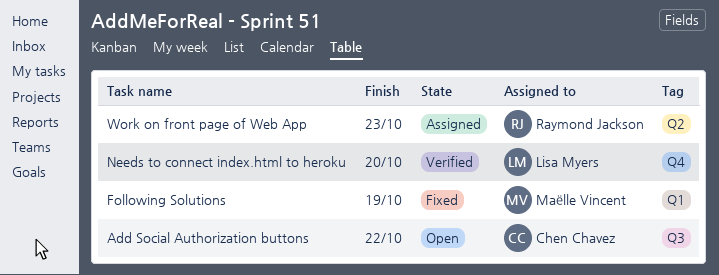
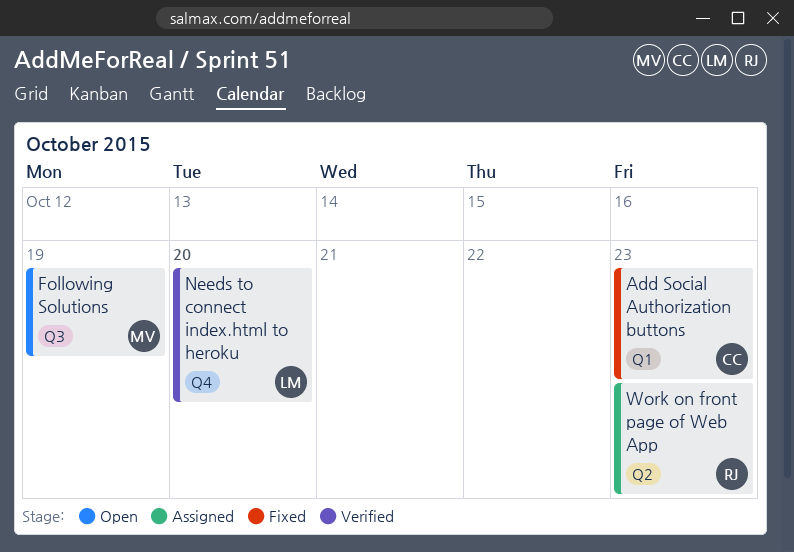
Add Social Authorization buttons, status: Open -> Fixed
Add Social Authorization buttons, label: Q3 -> Q1
Add Social Authorization buttons, due: Oct 22 -> Oct 23
Following Solutions, status: Fixed -> Open
Following Solutions, label: Q1 -> Q3

